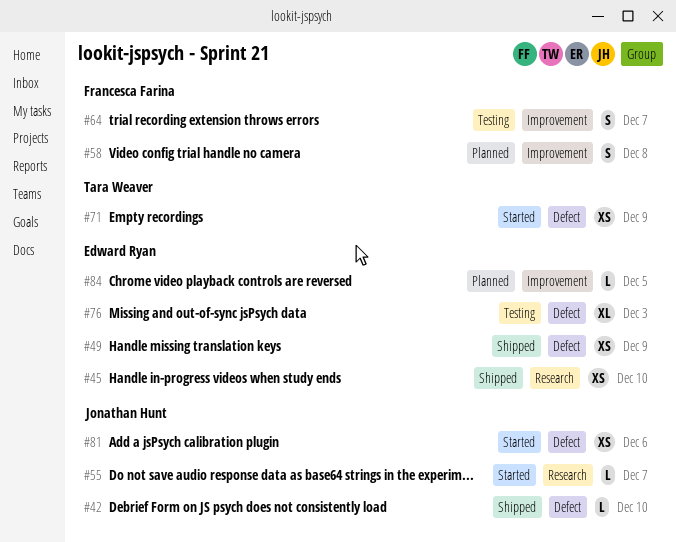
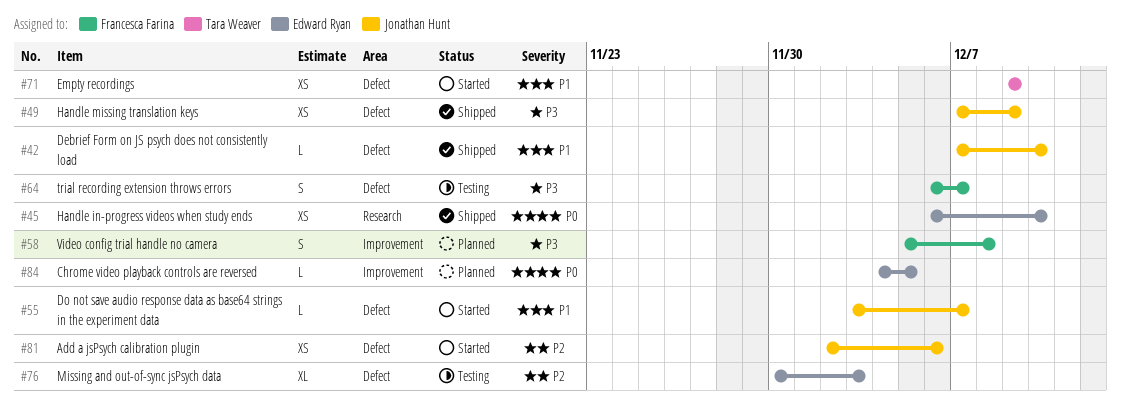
#49, owner: Edward Ryan -> Jonathan Hunt
#55, label: Research -> Defect
#64, label: Improvement -> Defect

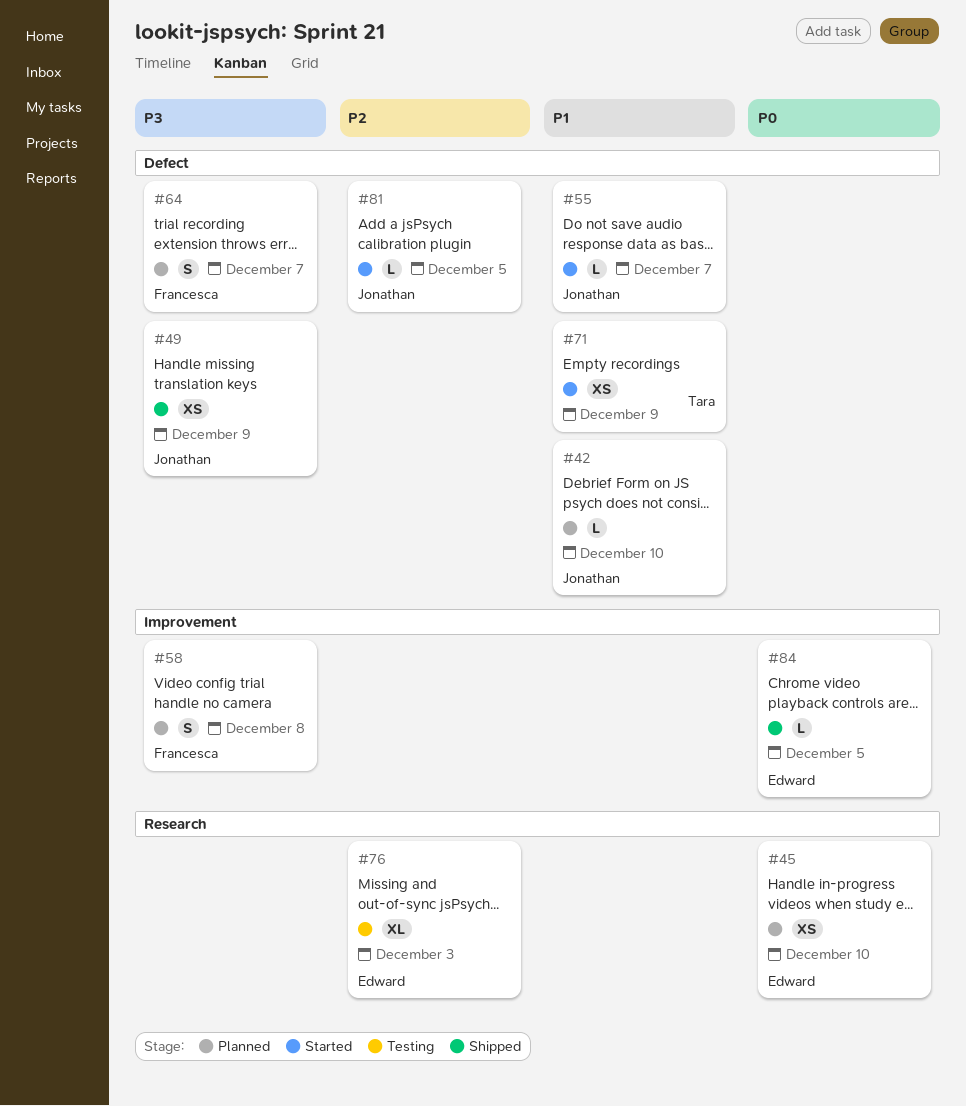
#42, status: Shipped -> Planned
#45, status: Shipped -> Planned
#64, status: Testing -> Planned
#76, label: Defect -> Research
#81, estimate: XS -> L
#81, due: Dec 6 -> Dec 5
#84, status: Planned -> Shipped

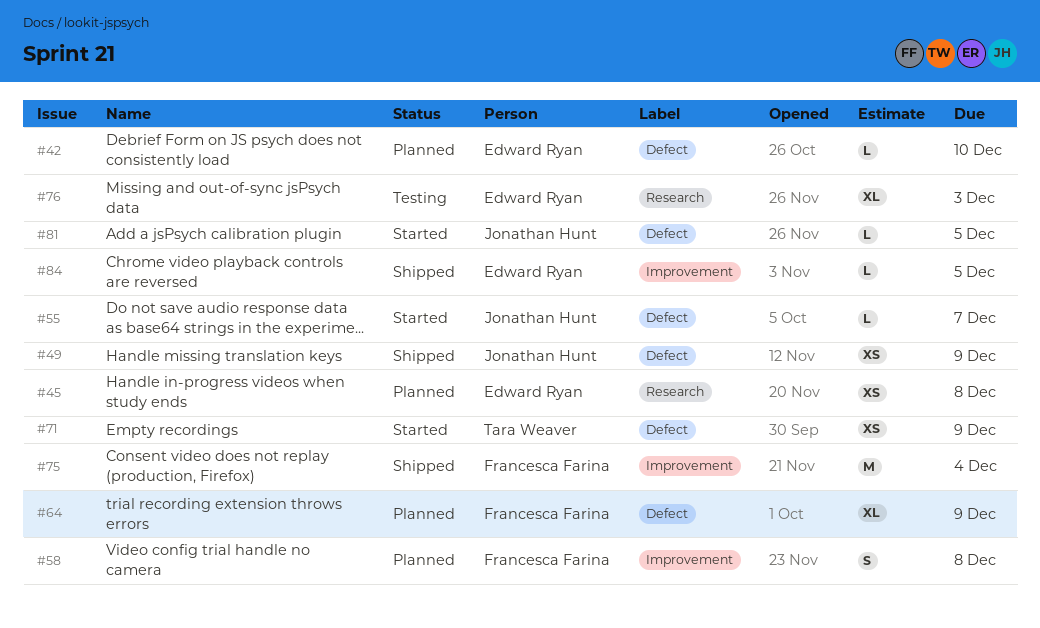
#42, owner: Jonathan Hunt -> Edward Ryan
#45, due: Dec 10 -> Dec 8
#64, estimate: S -> XL
#64, due: Dec 7 -> Dec 9
#75: none -> present

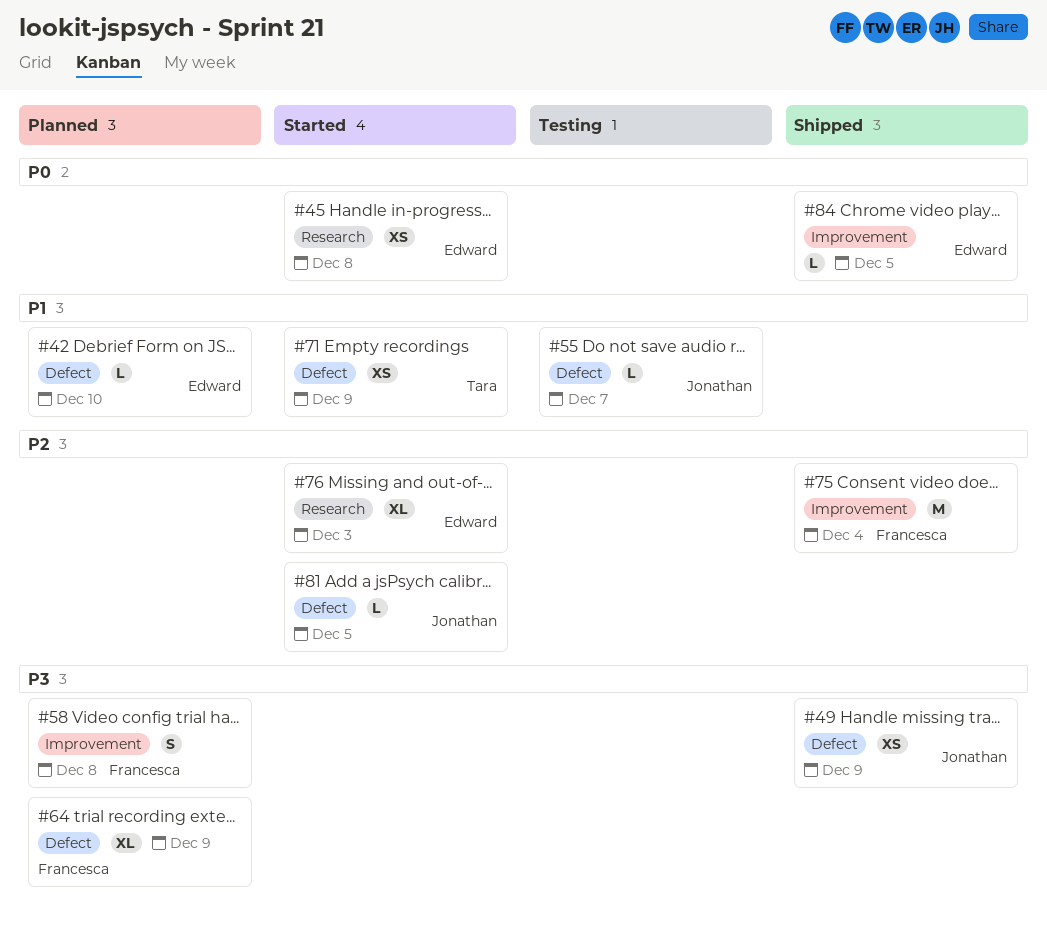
#45, status: Planned -> Started
#55, status: Started -> Testing
#76, status: Testing -> Started

